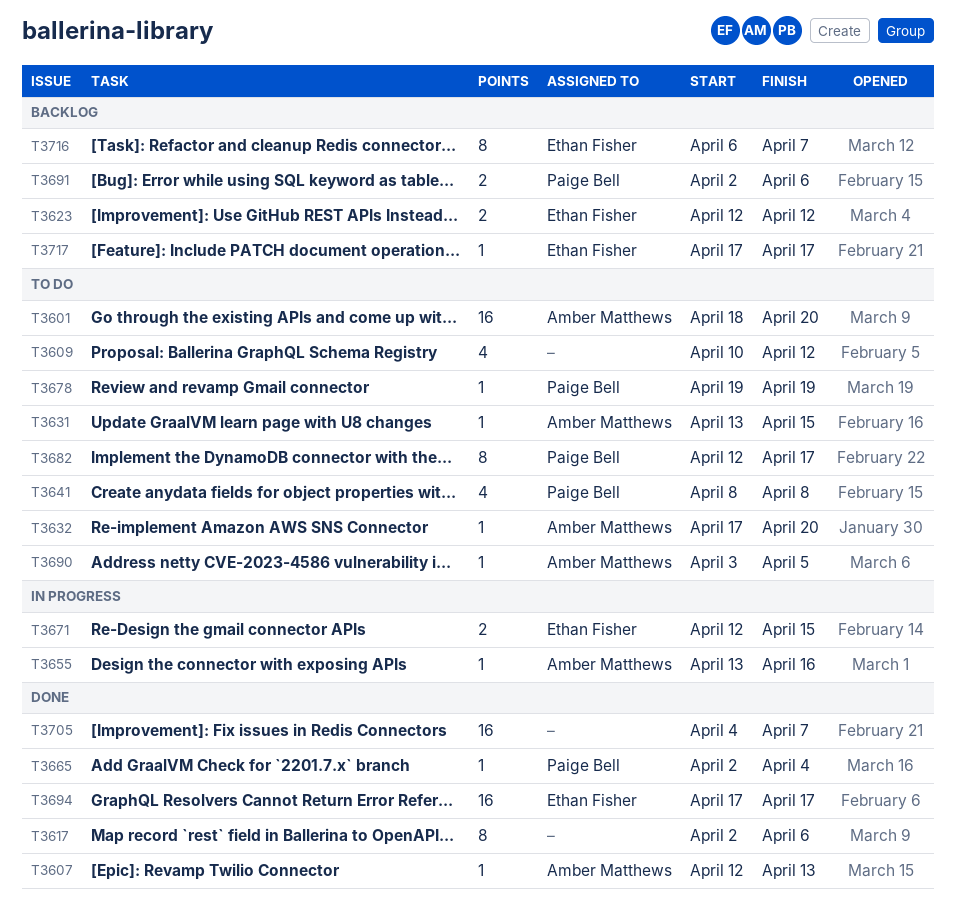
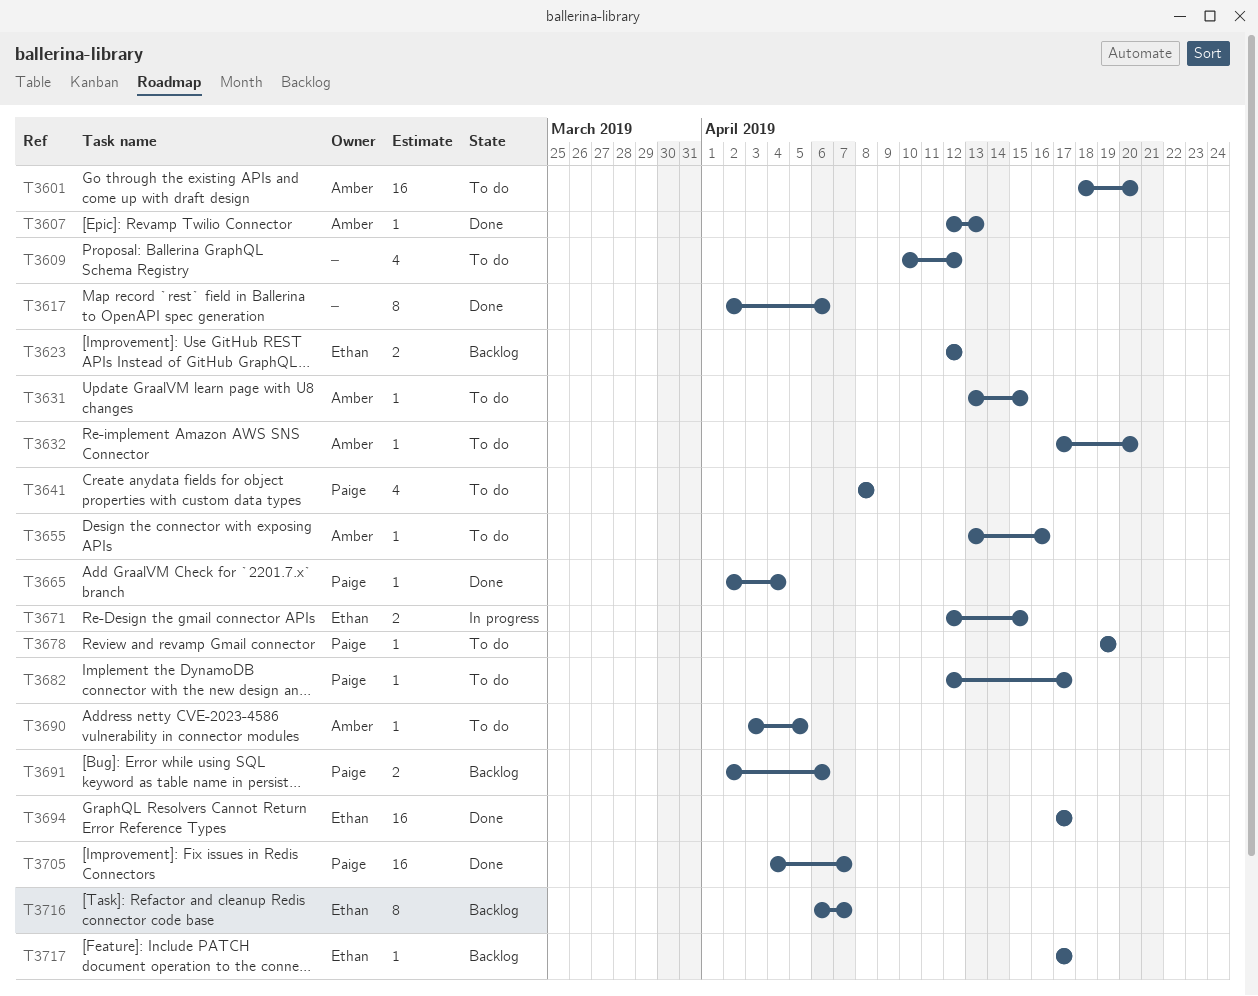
T3655, status: In progress -> To do
T3682, estimate: 8 -> 1
T3705, owner: none -> Paige Bell

